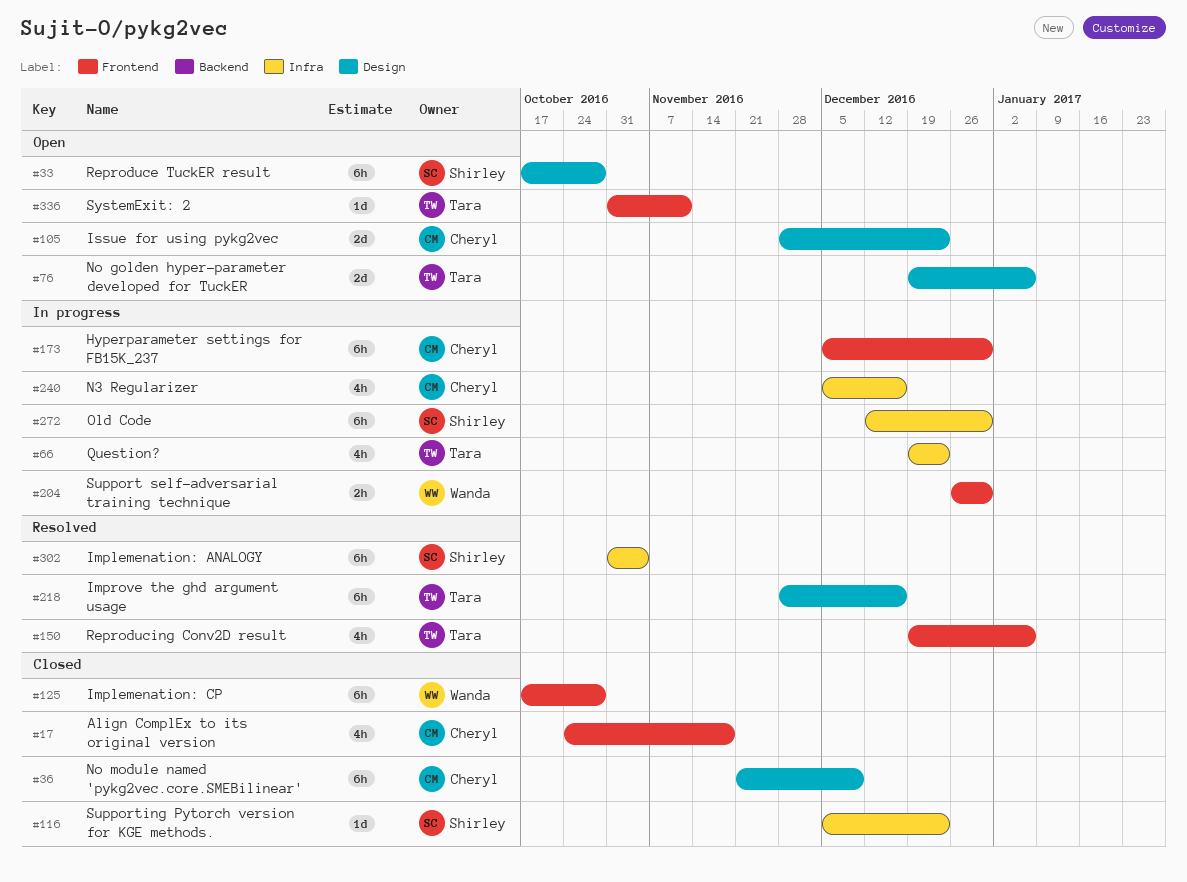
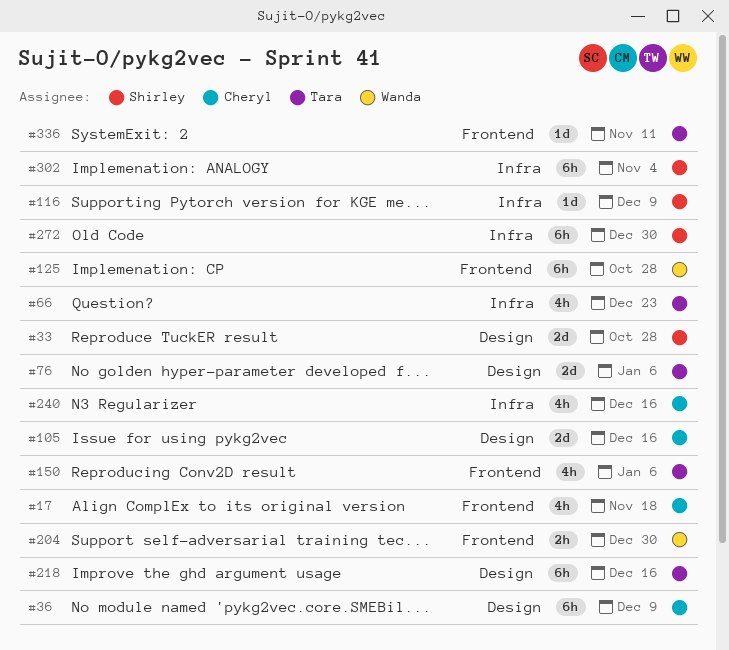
#33, estimate: 6h -> 2d
#105, due: Dec 23 -> Dec 16
#116, due: Dec 23 -> Dec 9
#173: present -> none

